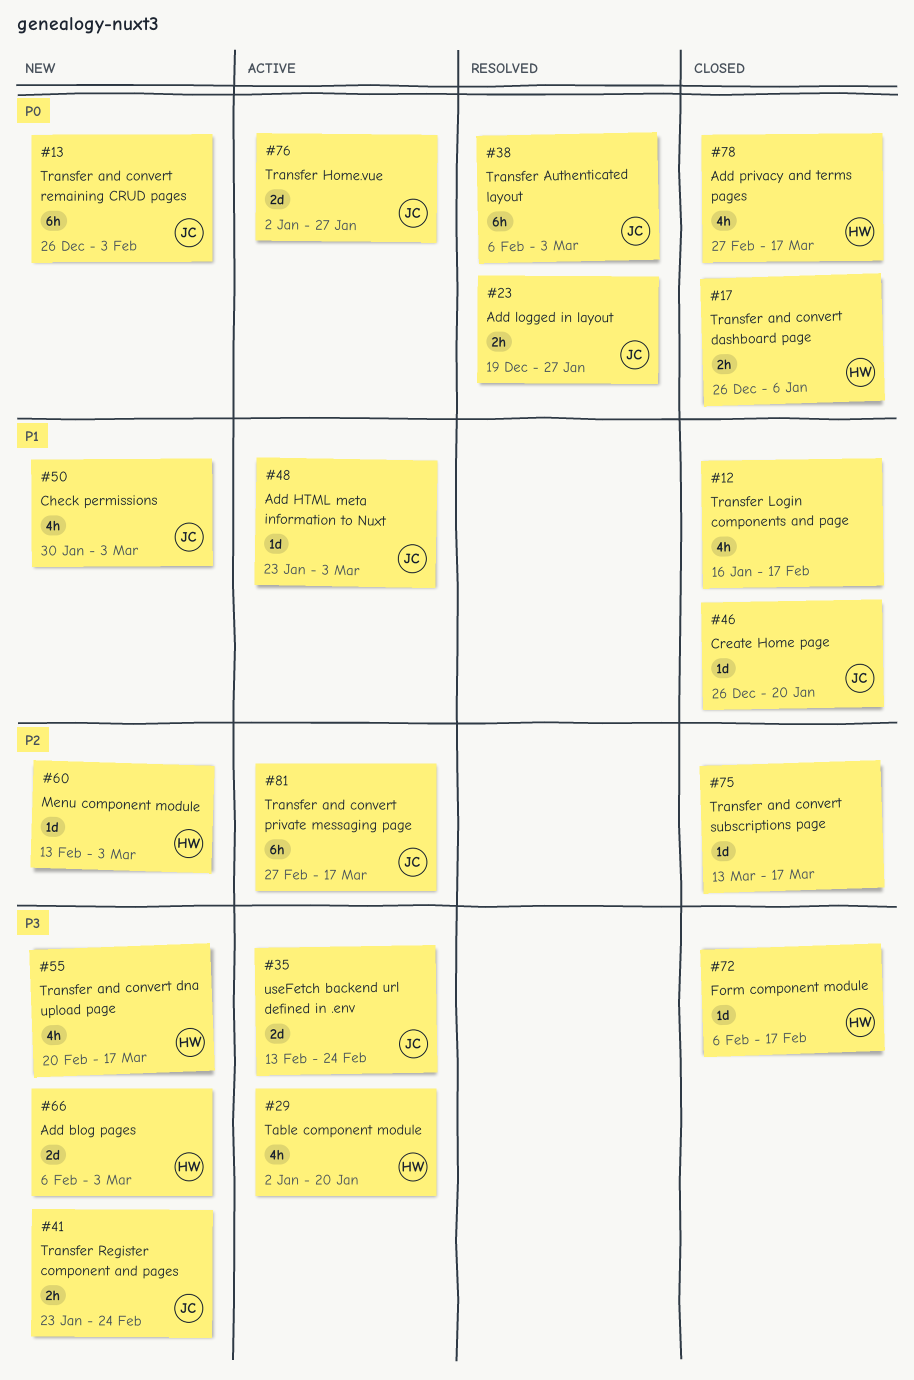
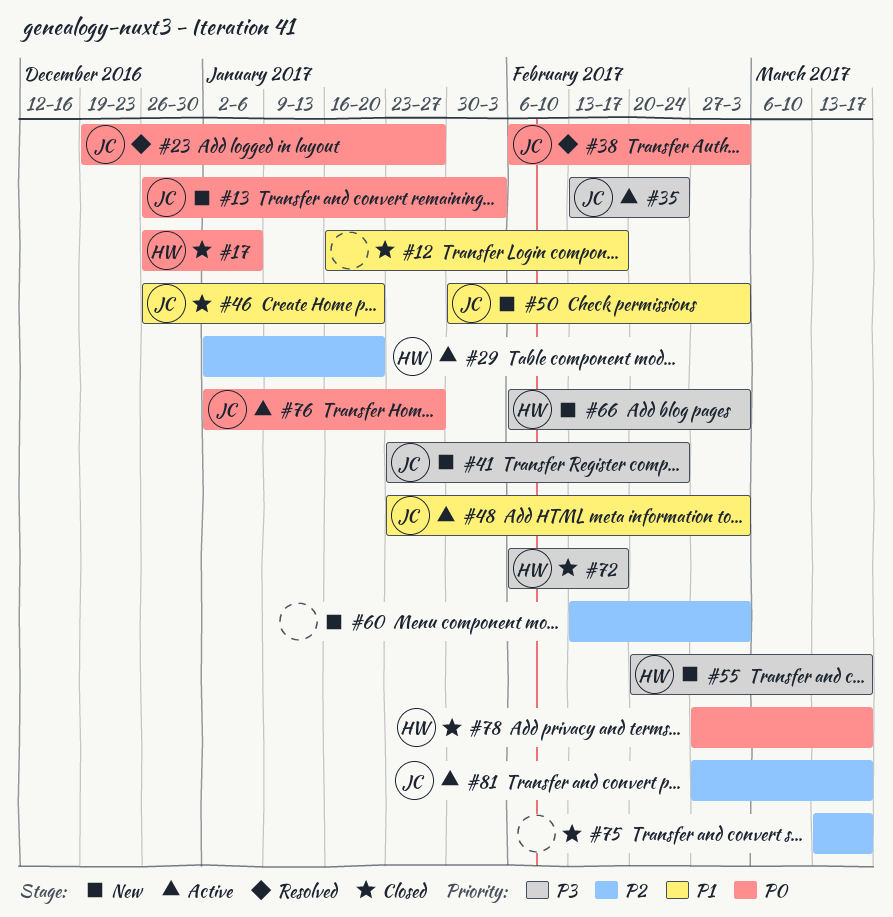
#29, priority: P3 -> P2
#60, owner: HW -> none

